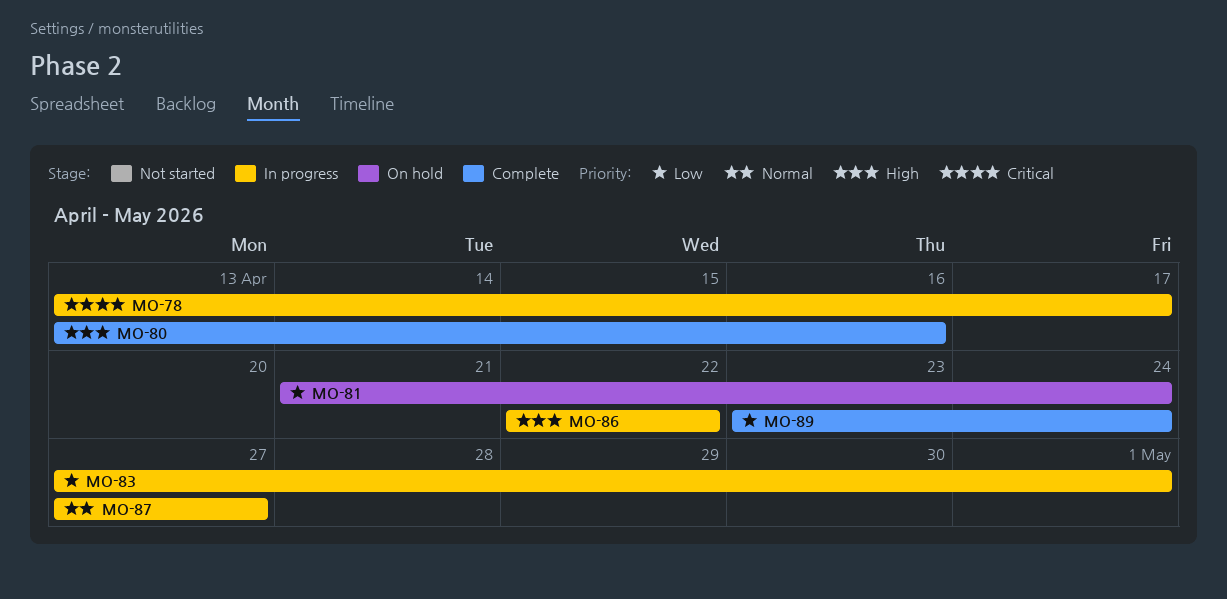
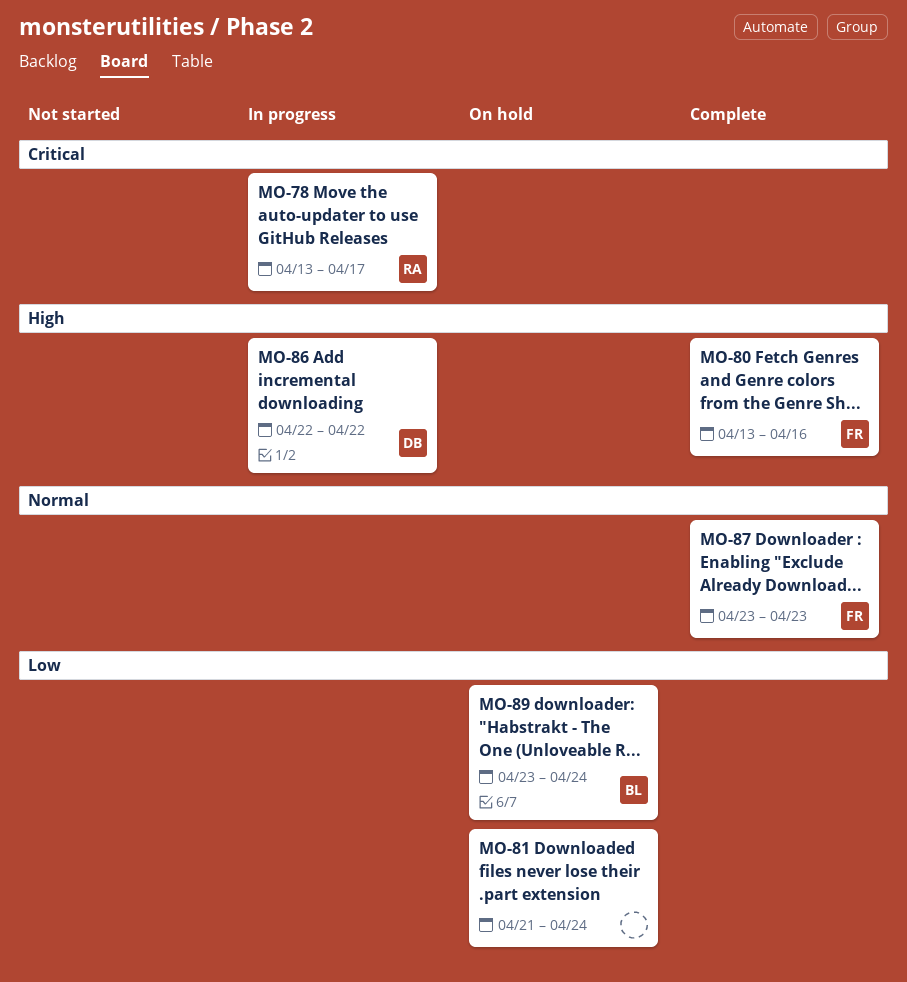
MO-83: present -> none
MO-87, status: In progress -> Complete
MO-87, start: Apr 27 -> Apr 23
MO-87, due: Apr 27 -> Apr 23
MO-89, status: Complete -> On hold

